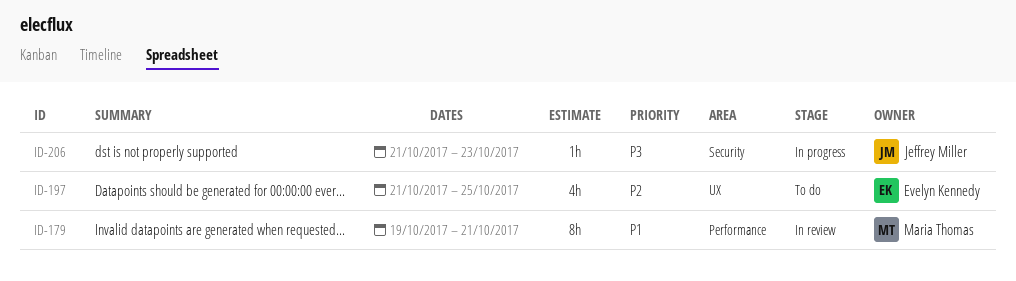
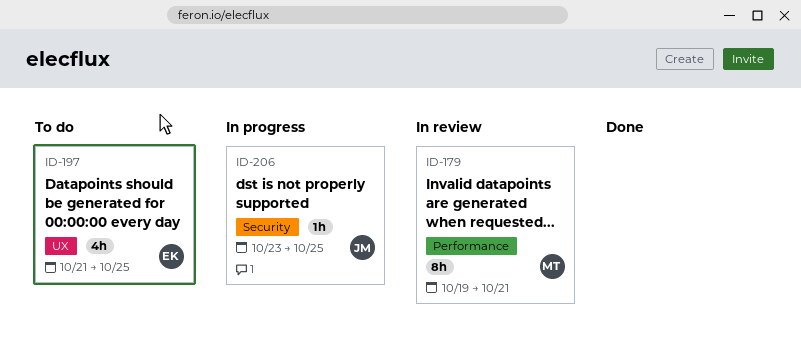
ID-206, start: Oct 21 -> Oct 23
ID-206, due: Oct 23 -> Oct 25

